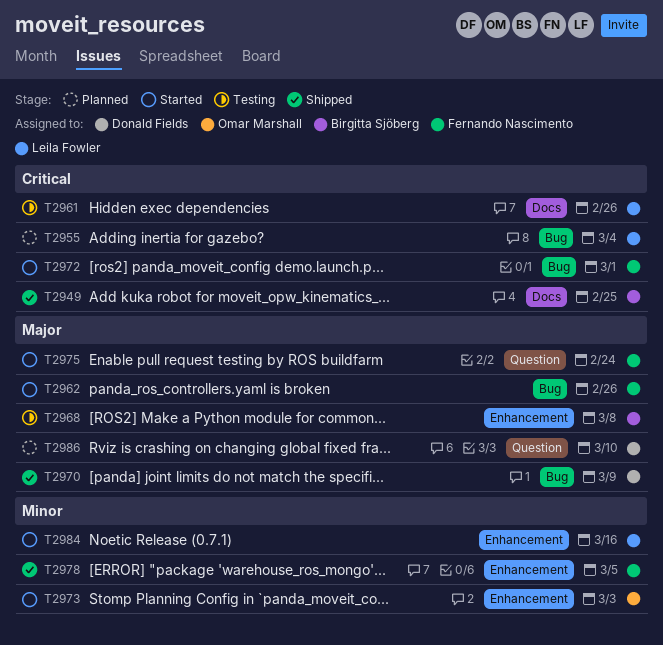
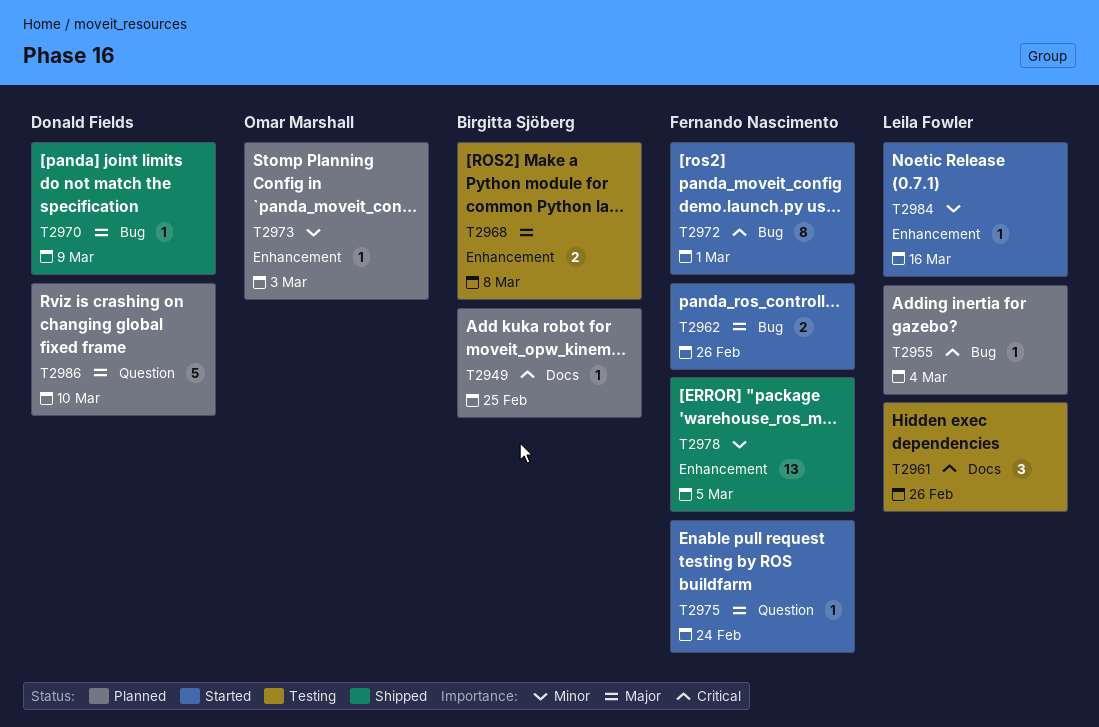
T2949, status: Shipped -> Planned
T2973, status: Started -> Planned

